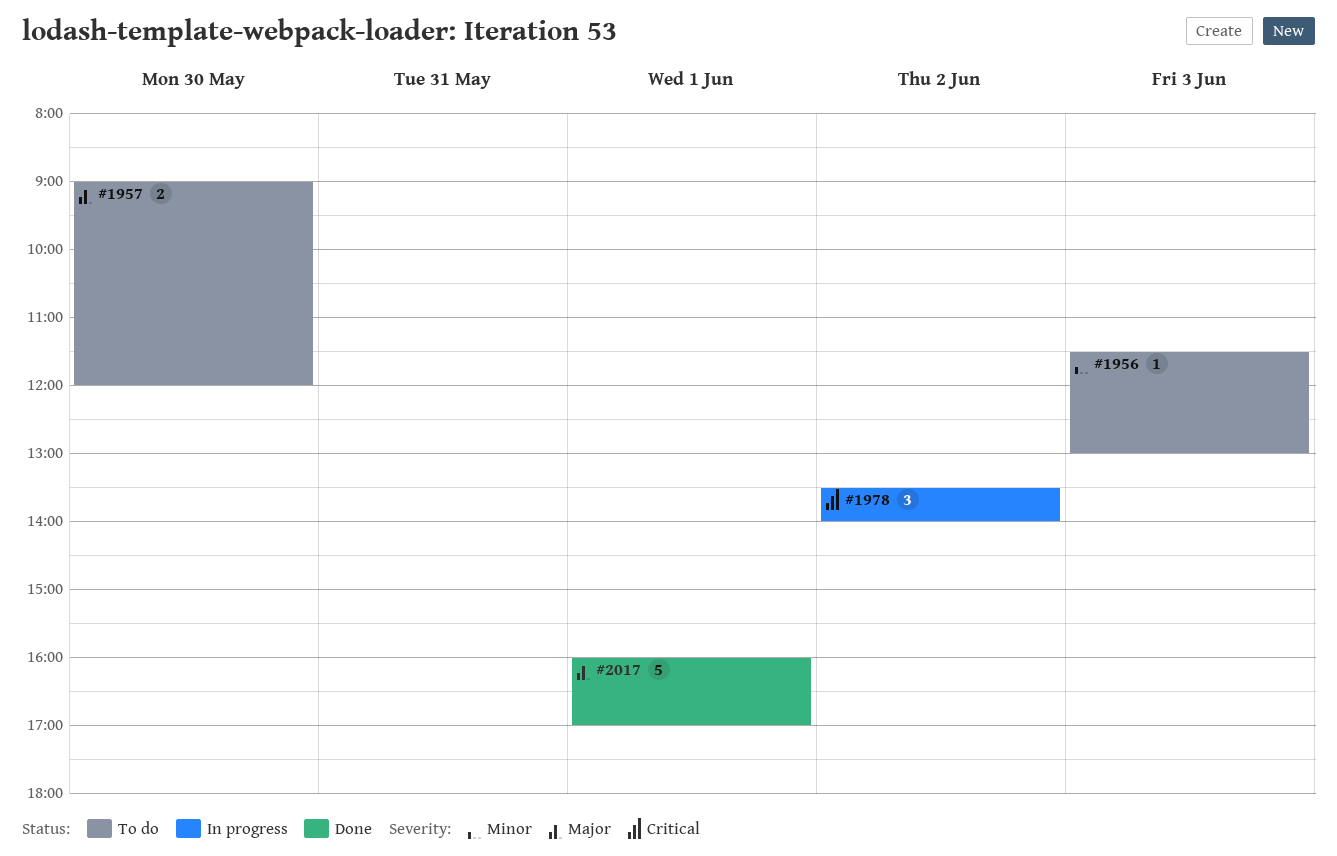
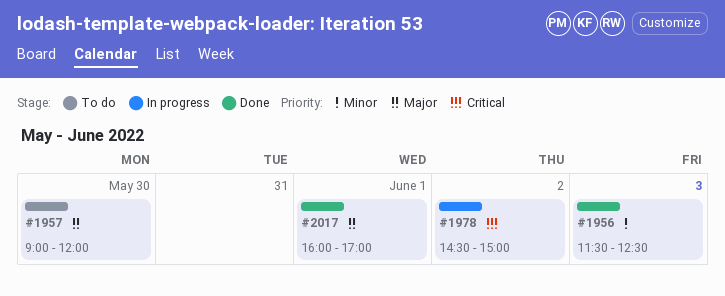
#1956, status: To do -> Done
#1956, ends: 13:00 -> 12:30
#1978, begins: 13:30 -> 14:30
#1978, ends: 14:00 -> 15:00

